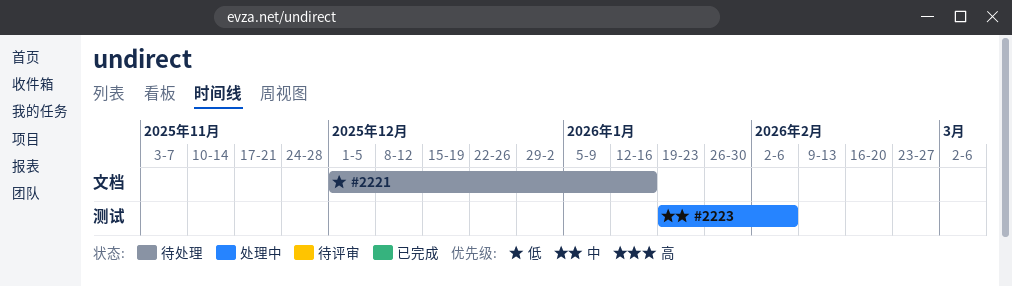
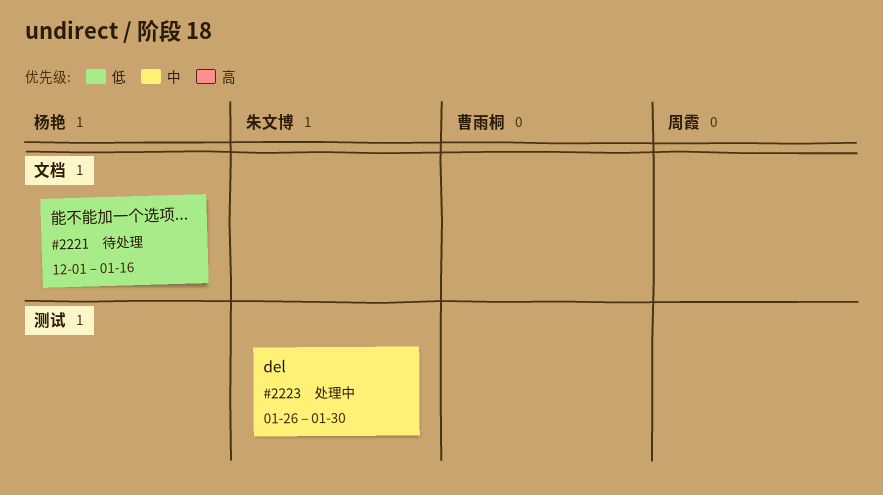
#2223, start: Jan 19 -> Jan 26
#2223, due: Feb 6 -> Jan 30

